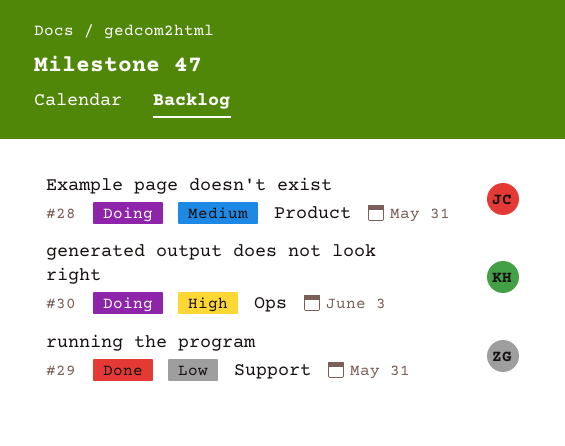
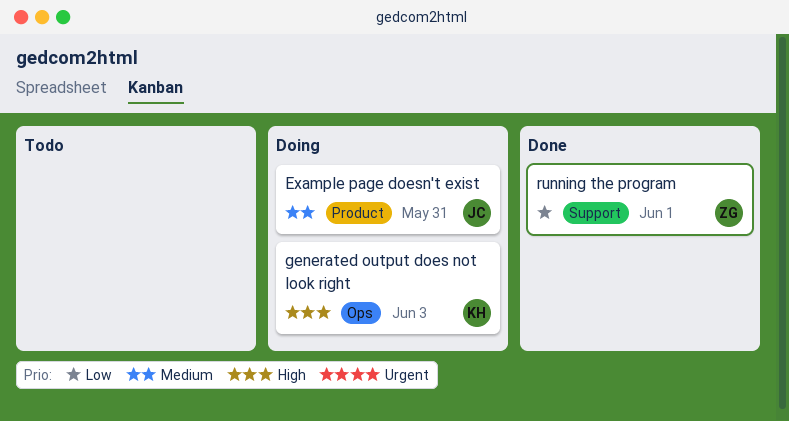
running the program, due: May 31 -> Jun 1

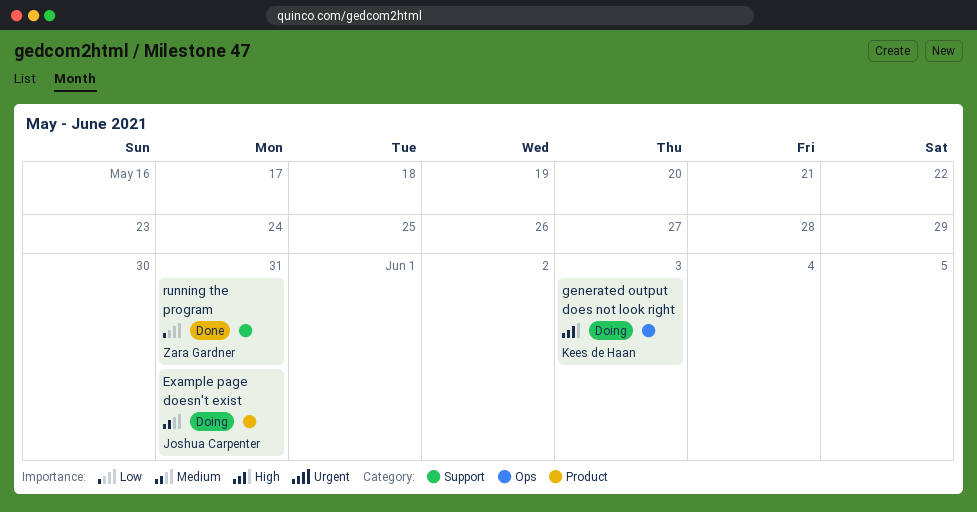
running the program, due: Jun 1 -> May 31

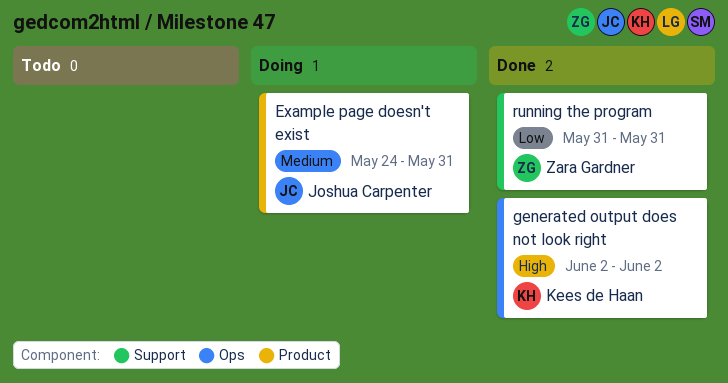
generated output does not look right, status: Doing -> Done
generated output does not look right, due: Jun 3 -> Jun 2

